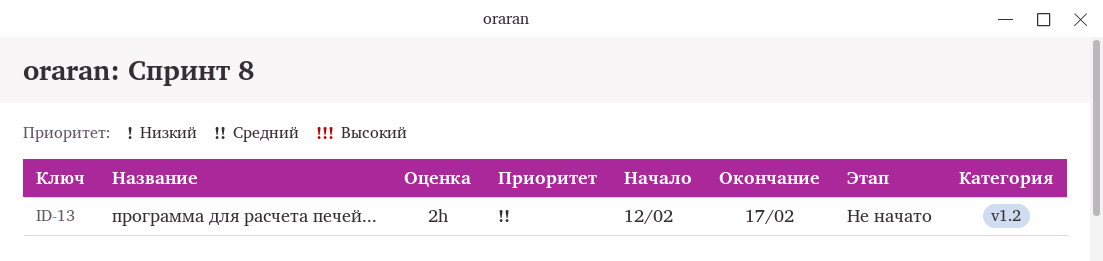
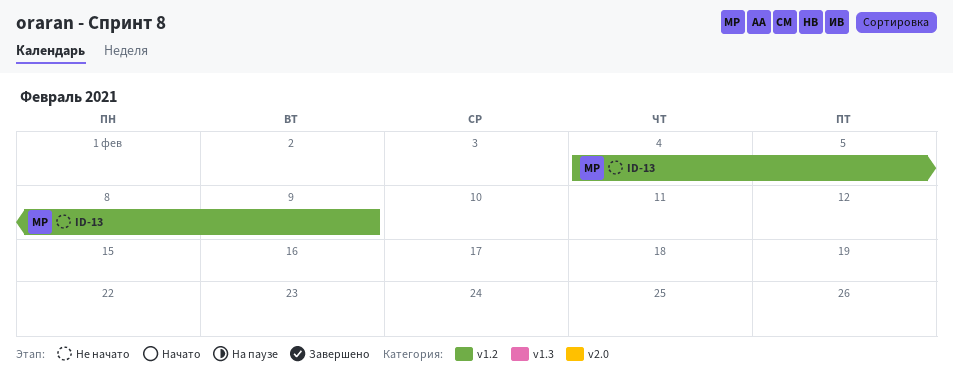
ID-13, start: Feb 12 -> Feb 4
ID-13, due: Feb 17 -> Feb 9

